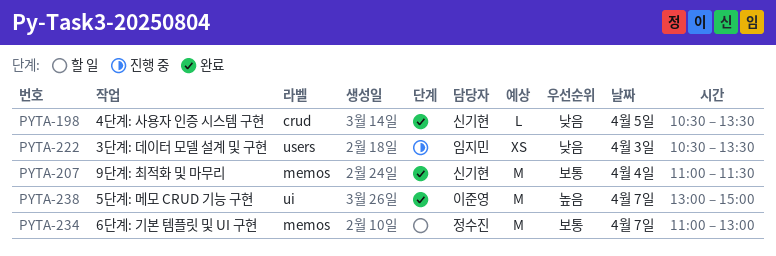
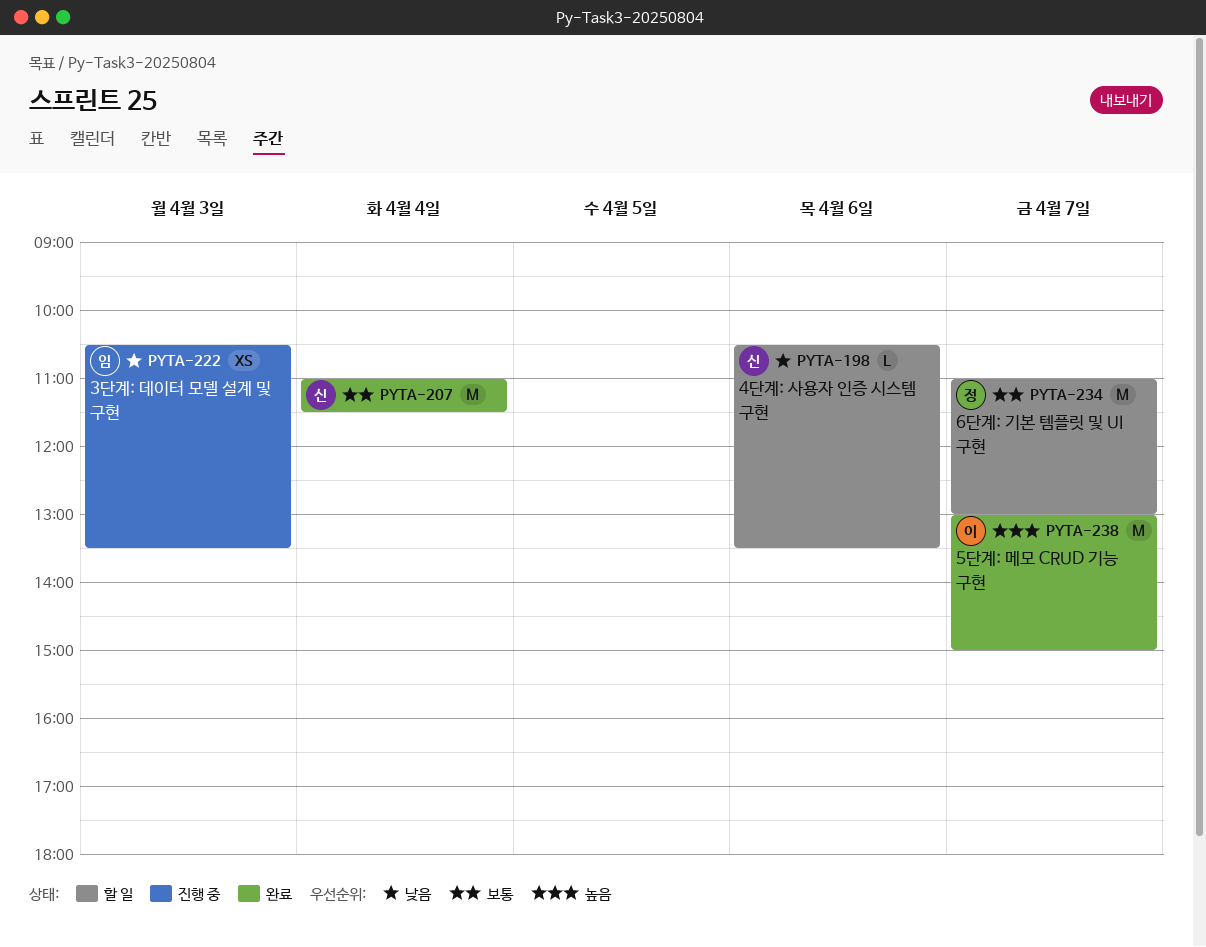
PYTA-198, status: 완료 -> 할 일
PYTA-198, day: Apr 5 -> Apr 6

